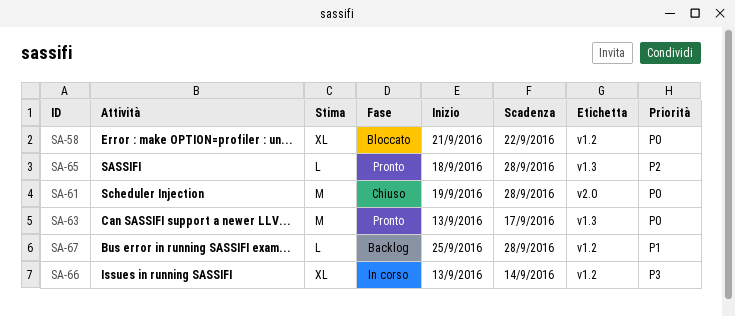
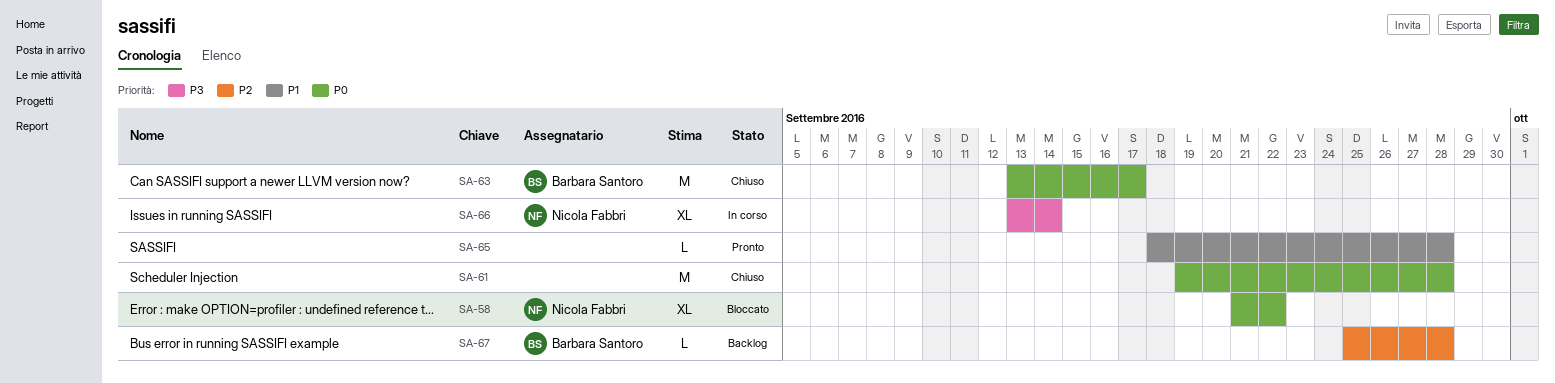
SA-63, status: Pronto -> Chiuso
SA-65, priority: P2 -> P1
SA-67, priority: P1 -> P2

